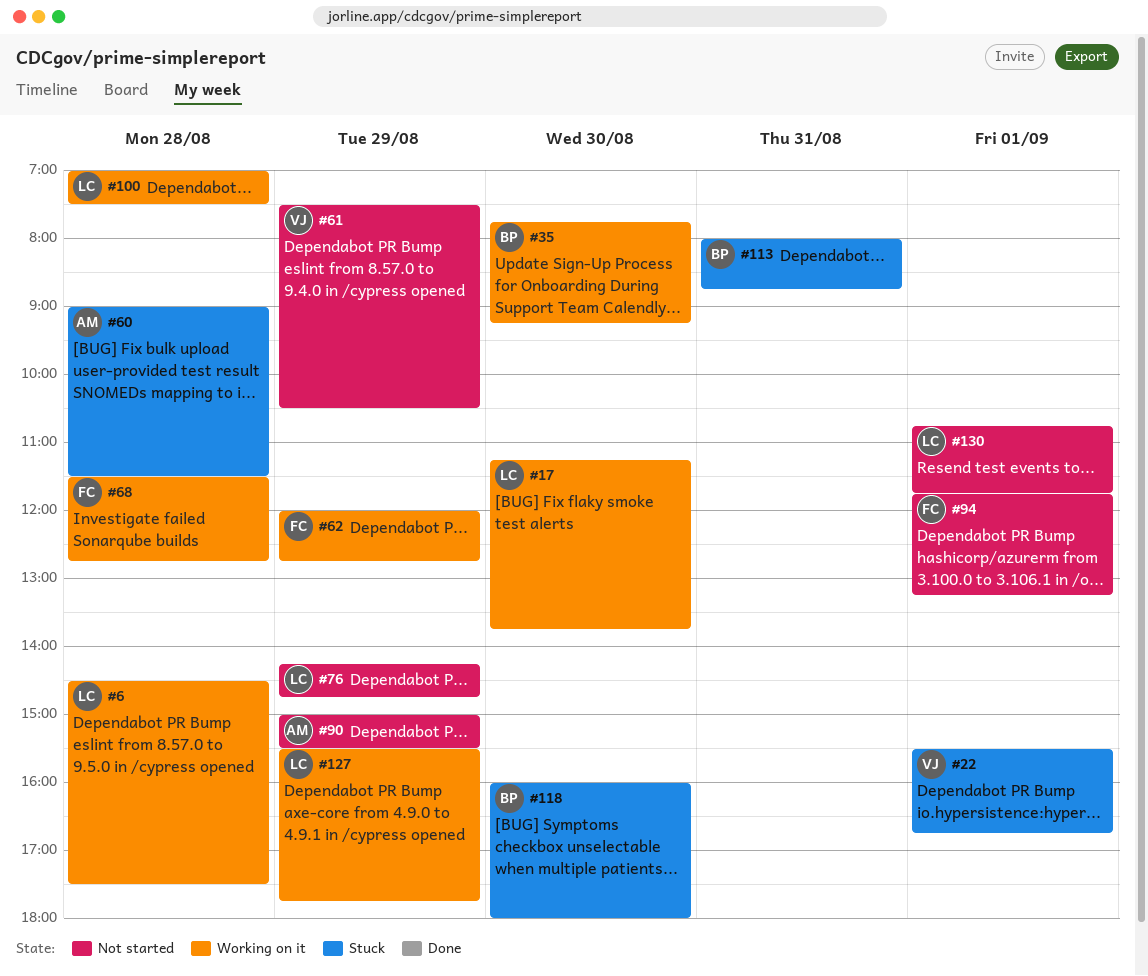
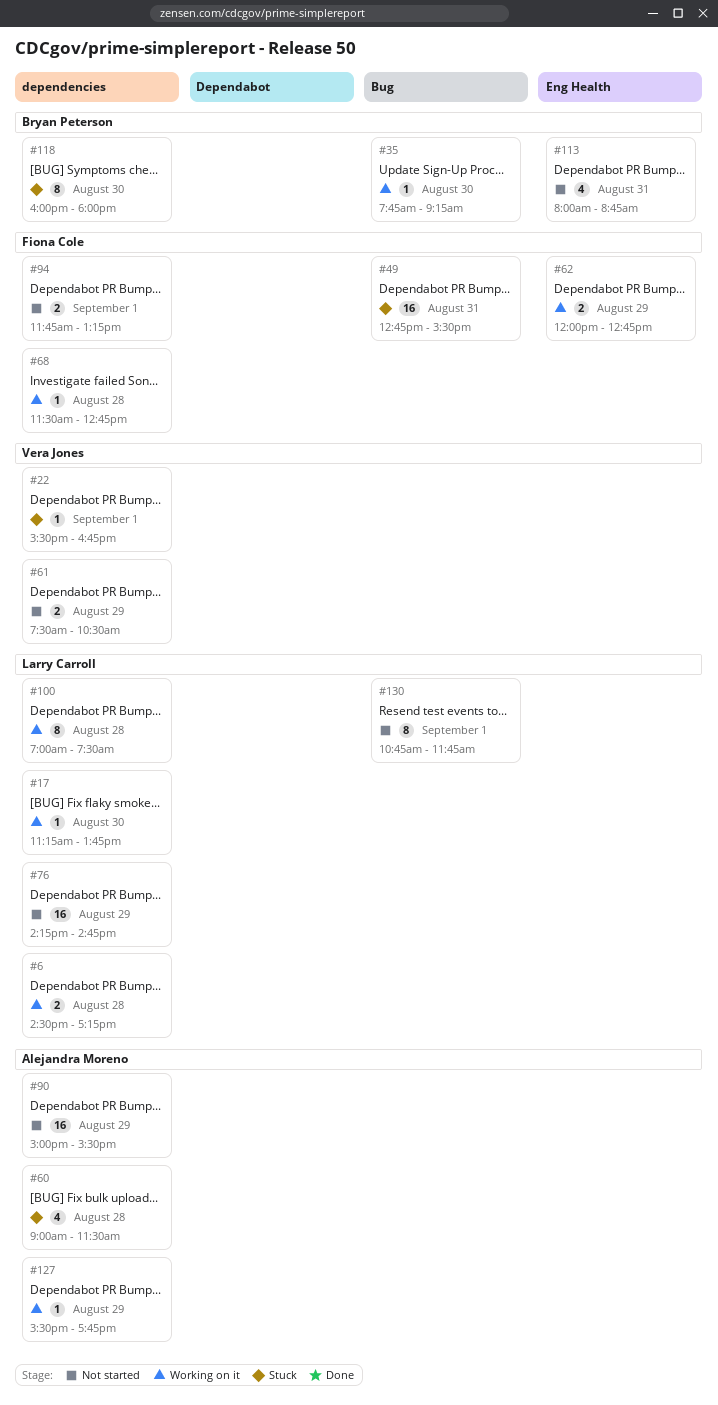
#6, ends: 17:30 -> 17:15
#49: none -> present
#113, status: Stuck -> Not started
#127, owner: Larry Carroll -> Alejandra Moreno

